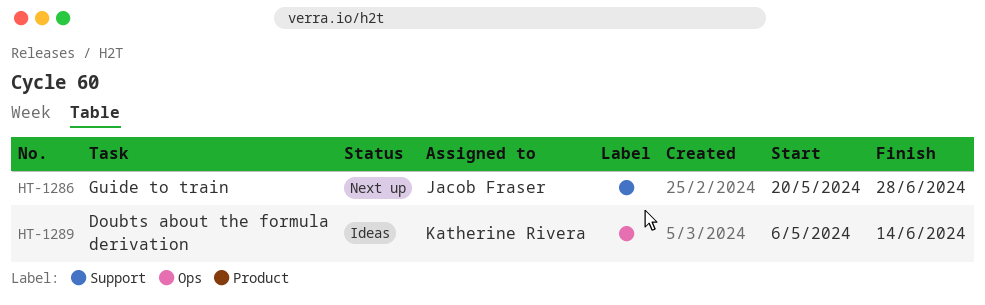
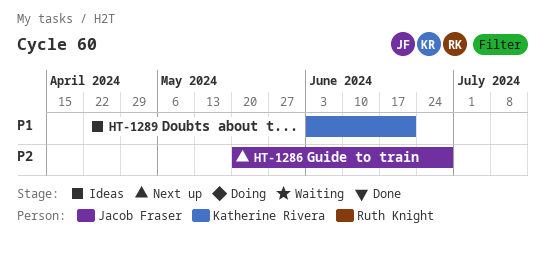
HT-1289, start: May 6 -> Jun 3
HT-1289, due: Jun 14 -> Jun 21

